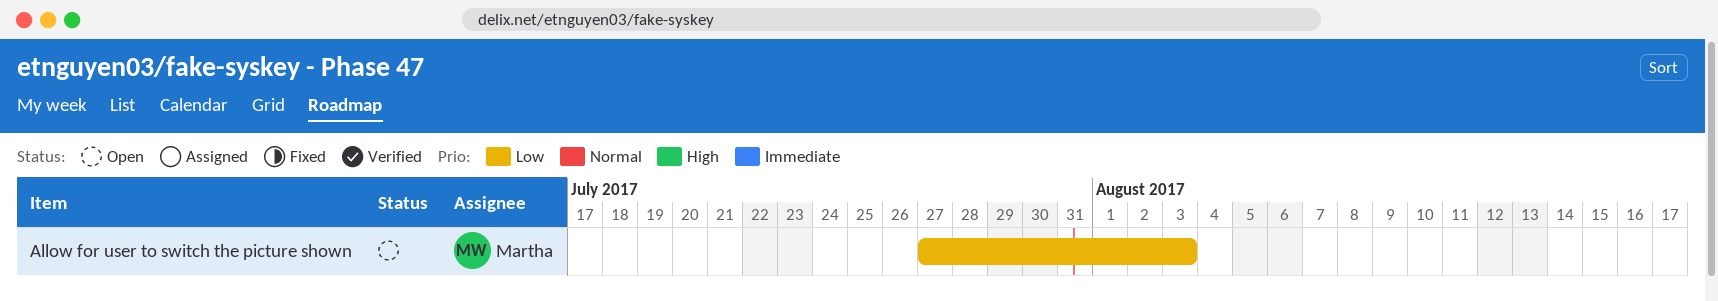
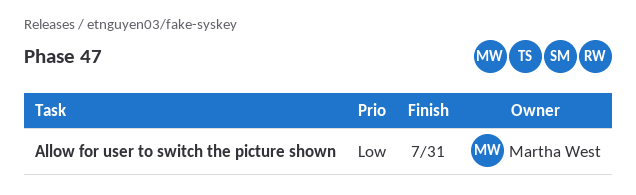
Allow for user to switch the picture shown, due: Aug 3 -> Jul 31

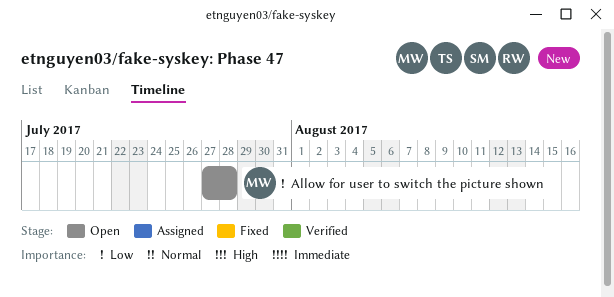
Allow for user to switch the picture shown, due: Jul 31 -> Jul 28

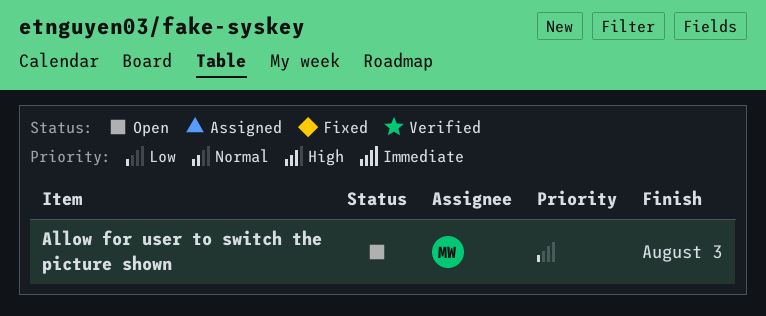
Allow for user to switch the picture shown, due: Jul 28 -> Aug 3

